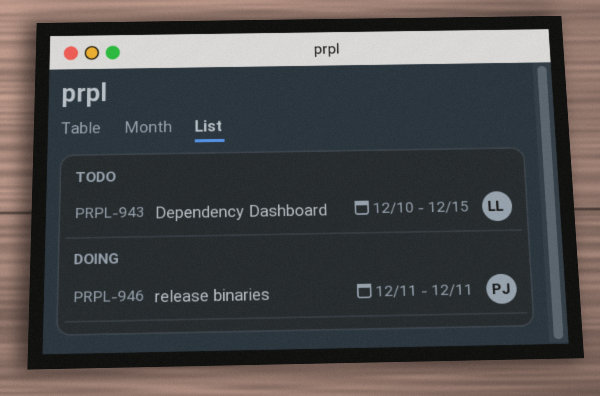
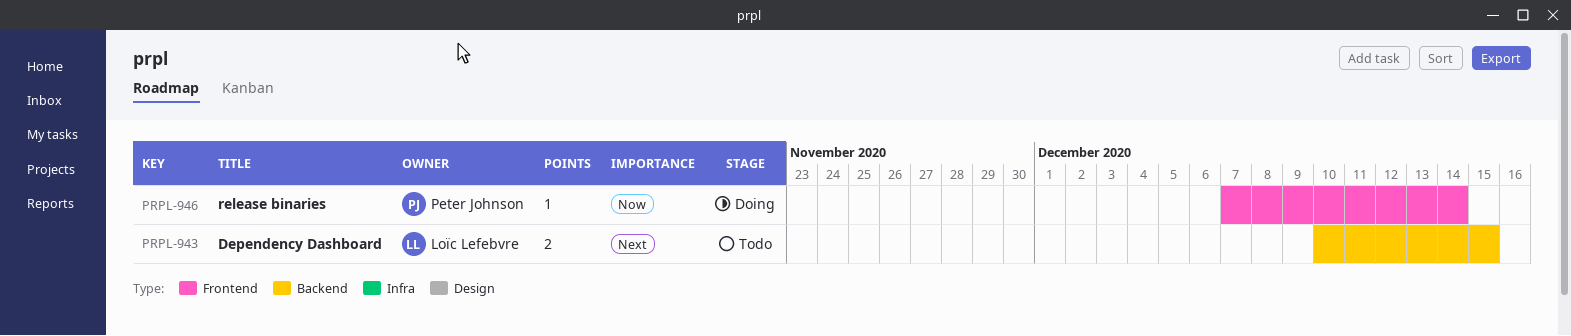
PRPL-946, start: Dec 11 -> Dec 7
PRPL-946, due: Dec 11 -> Dec 14

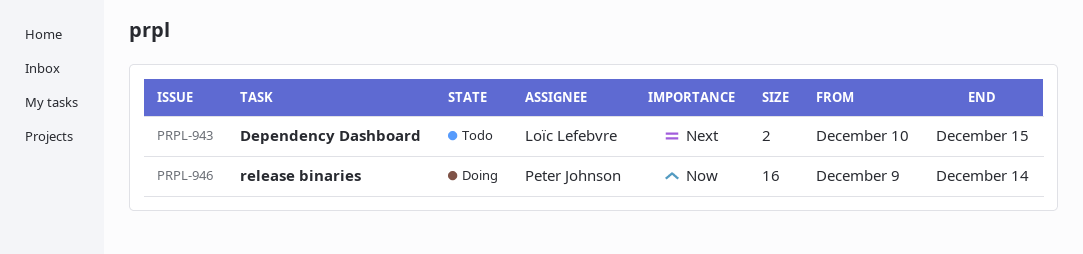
PRPL-946, estimate: 1 -> 16
PRPL-946, start: Dec 7 -> Dec 9

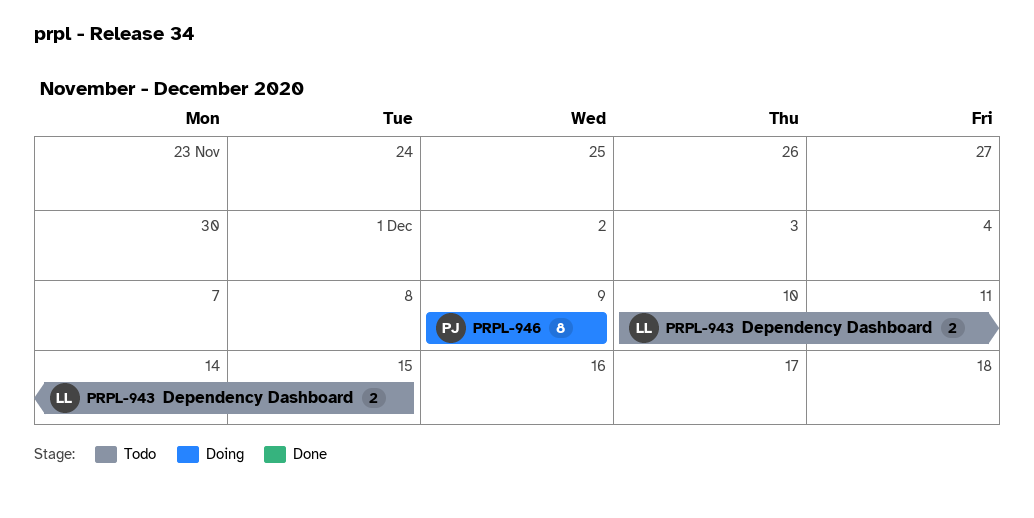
PRPL-946, estimate: 16 -> 8
PRPL-946, due: Dec 14 -> Dec 9

